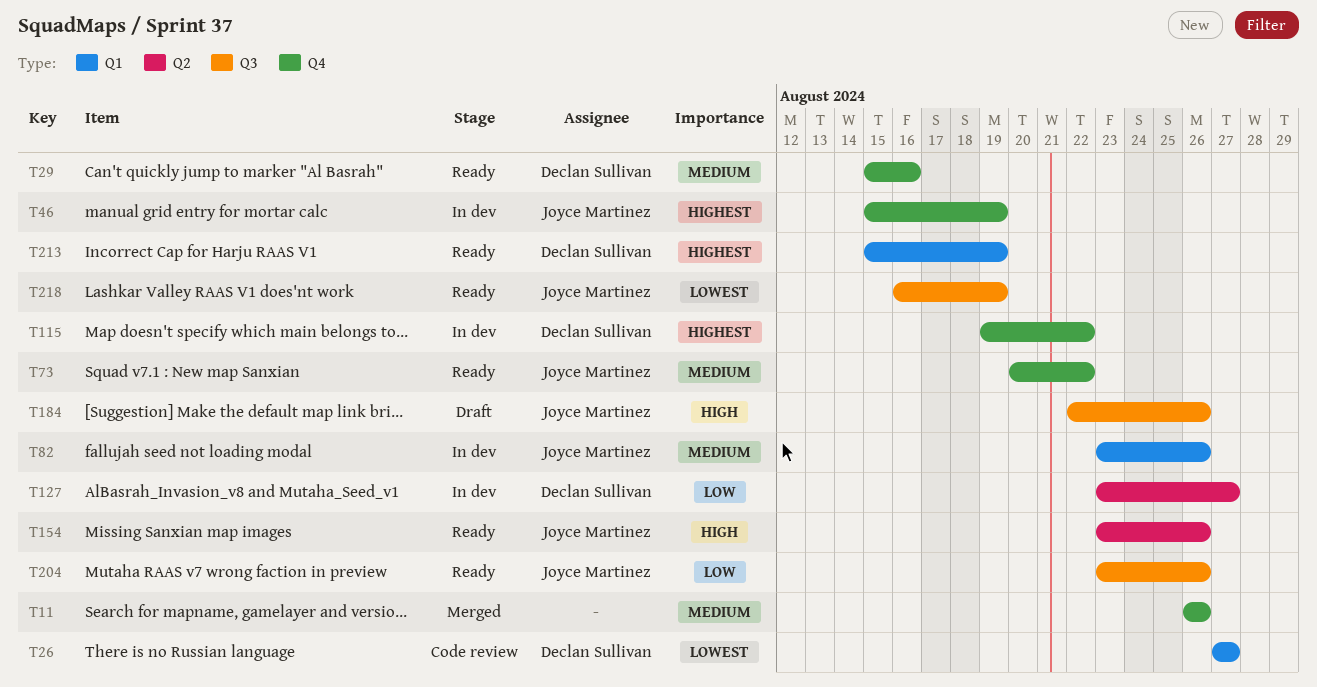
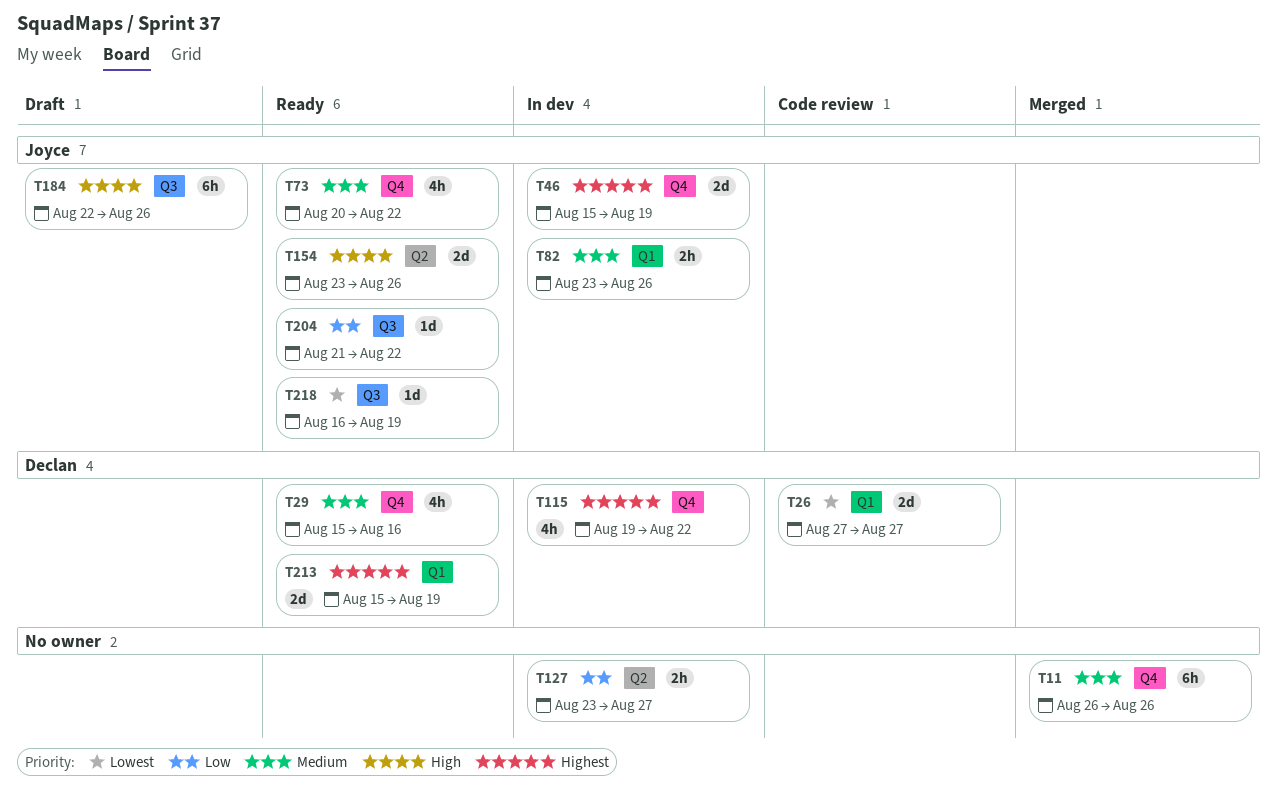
T127, owner: Declan Sullivan -> none
T204, start: Aug 23 -> Aug 21
T204, due: Aug 26 -> Aug 22

